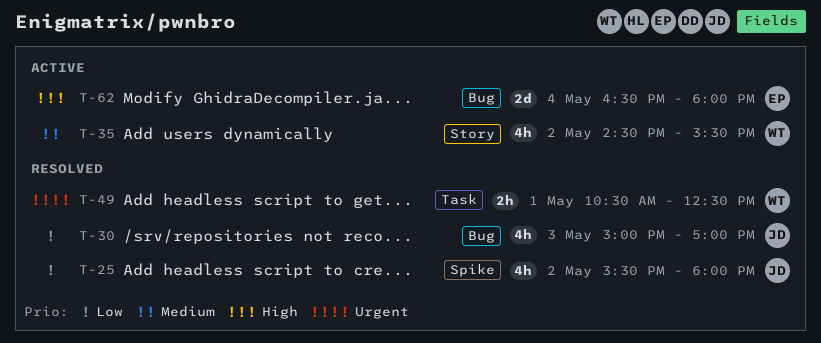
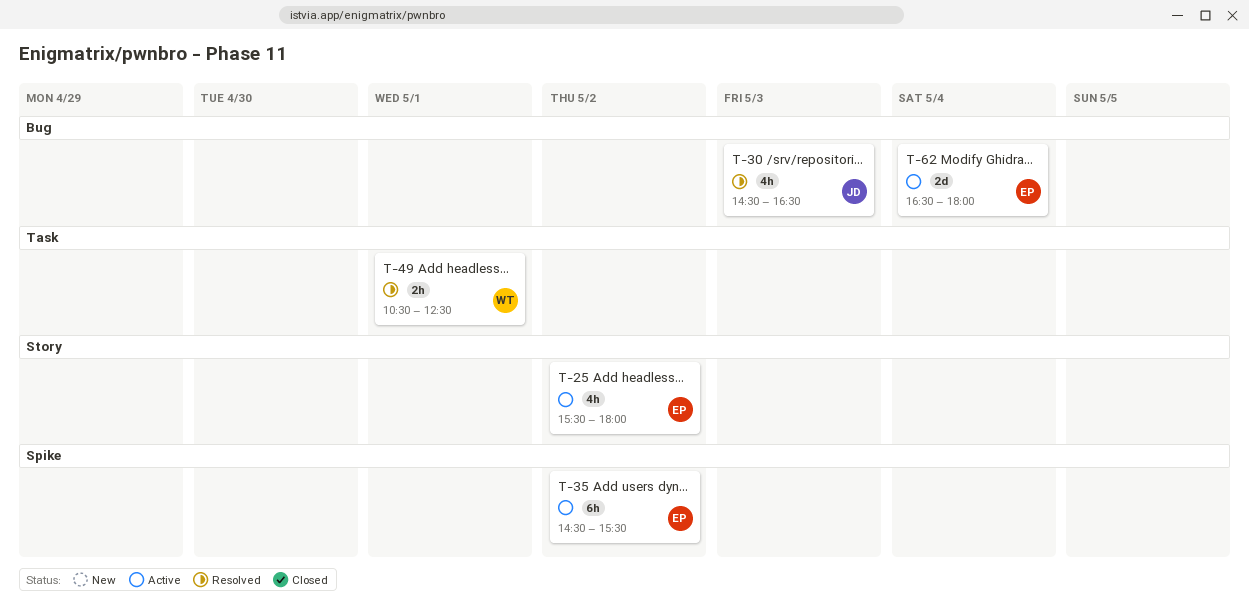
T-25, status: Resolved -> Active
T-25, owner: JD -> EP
T-25, label: Spike -> Story
T-30, begins: 15:00 -> 14:30
T-30, ends: 17:00 -> 16:30
T-35, owner: WT -> EP
T-35, label: Story -> Spike
T-35, estimate: 4h -> 6h

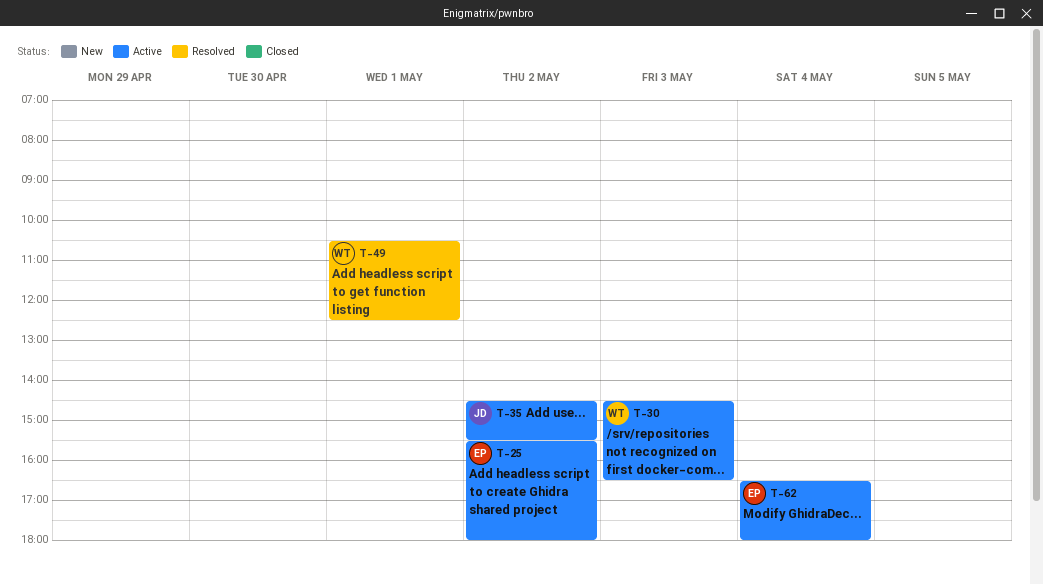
T-30, status: Resolved -> Active
T-30, owner: JD -> WT
T-35, owner: EP -> JD

